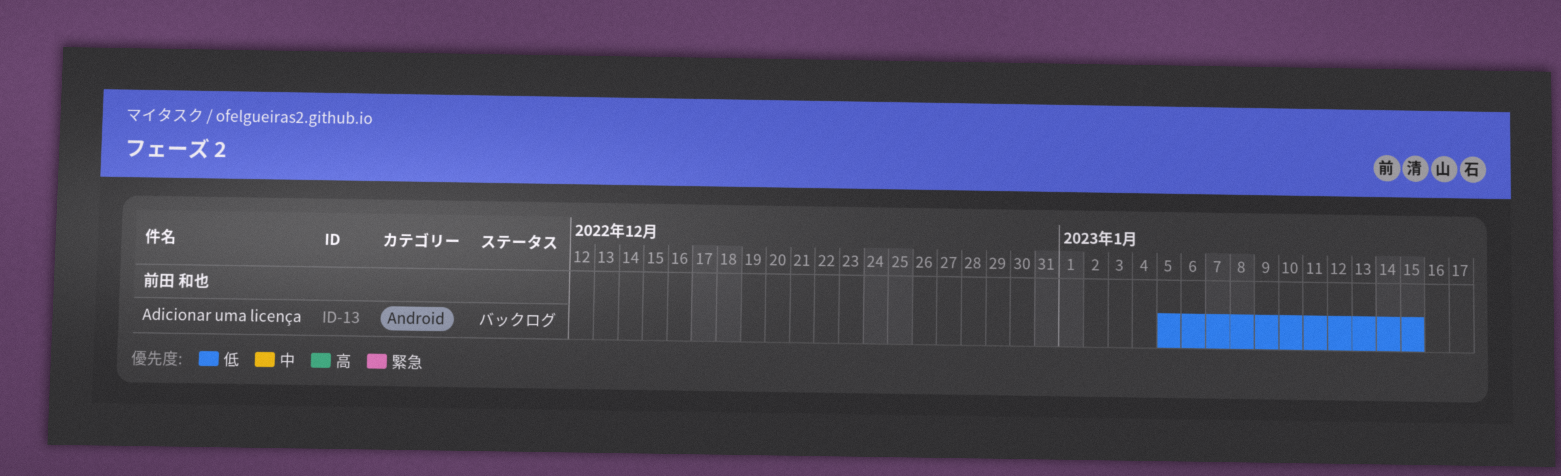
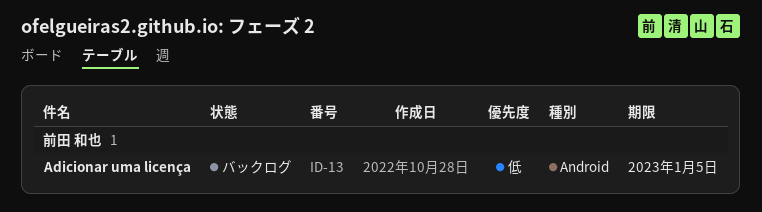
ID-13, due: Jan 15 -> Jan 5

